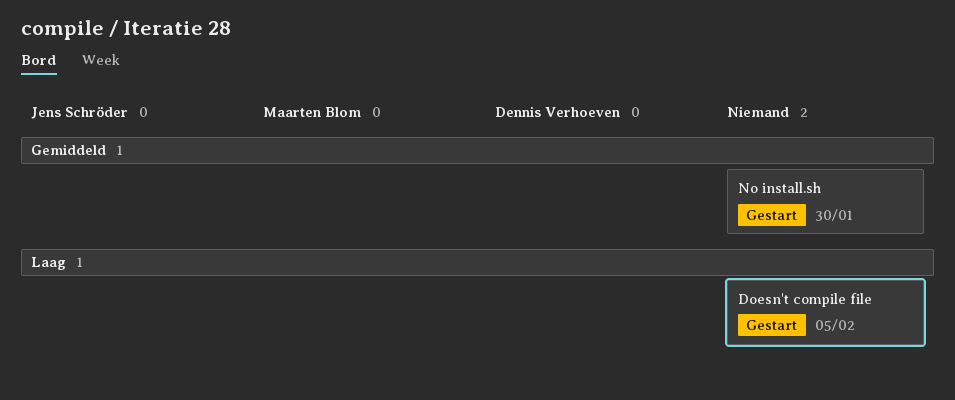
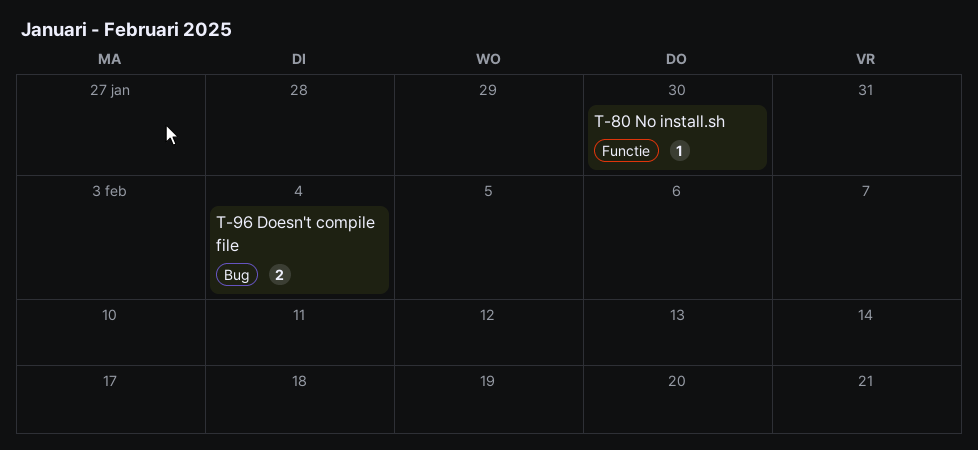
Doesn't compile file, due: Feb 5 -> Feb 4

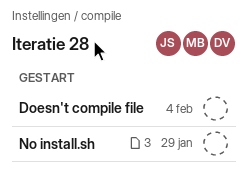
No install.sh, due: Jan 30 -> Jan 29

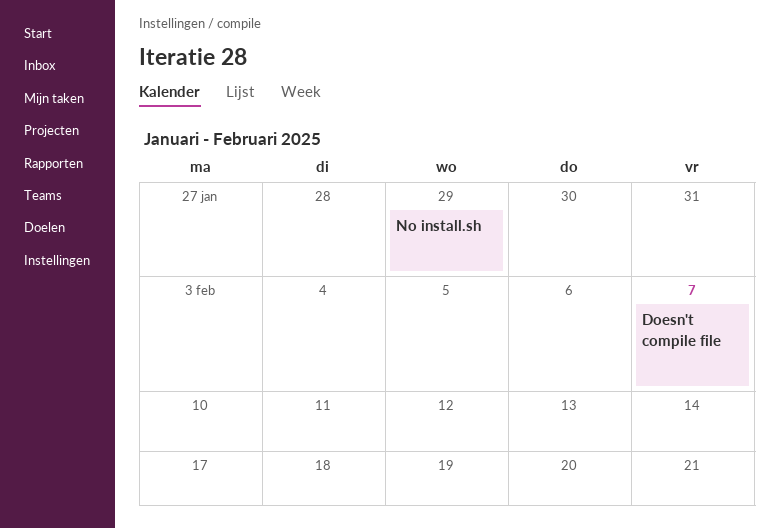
Doesn't compile file, due: Feb 4 -> Feb 7

